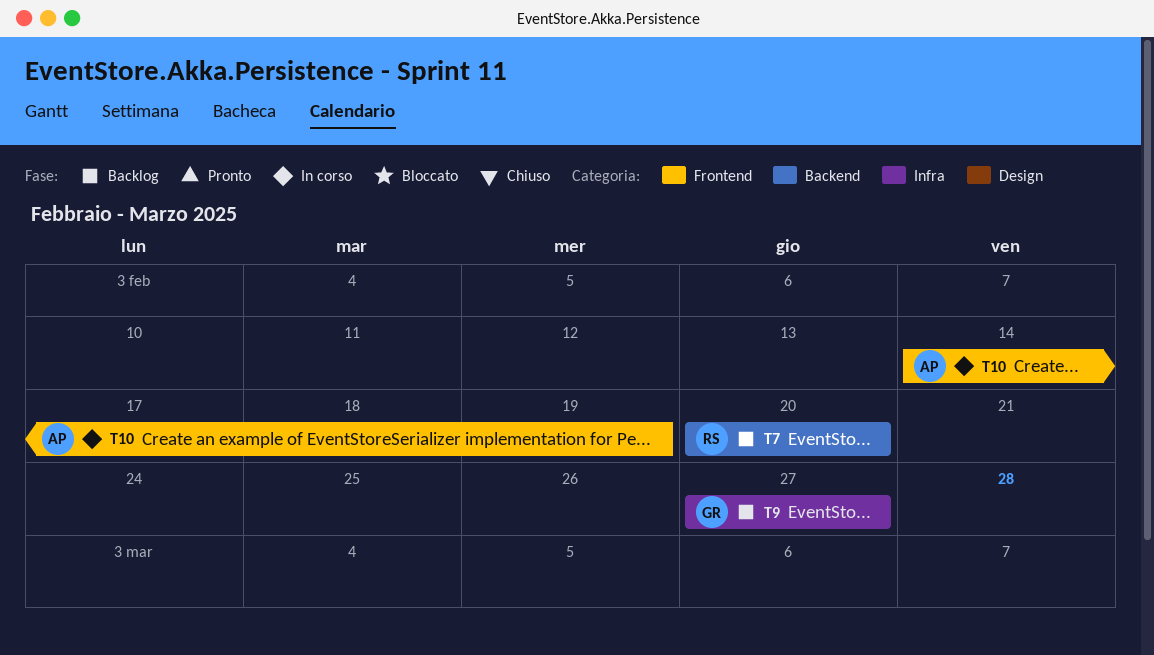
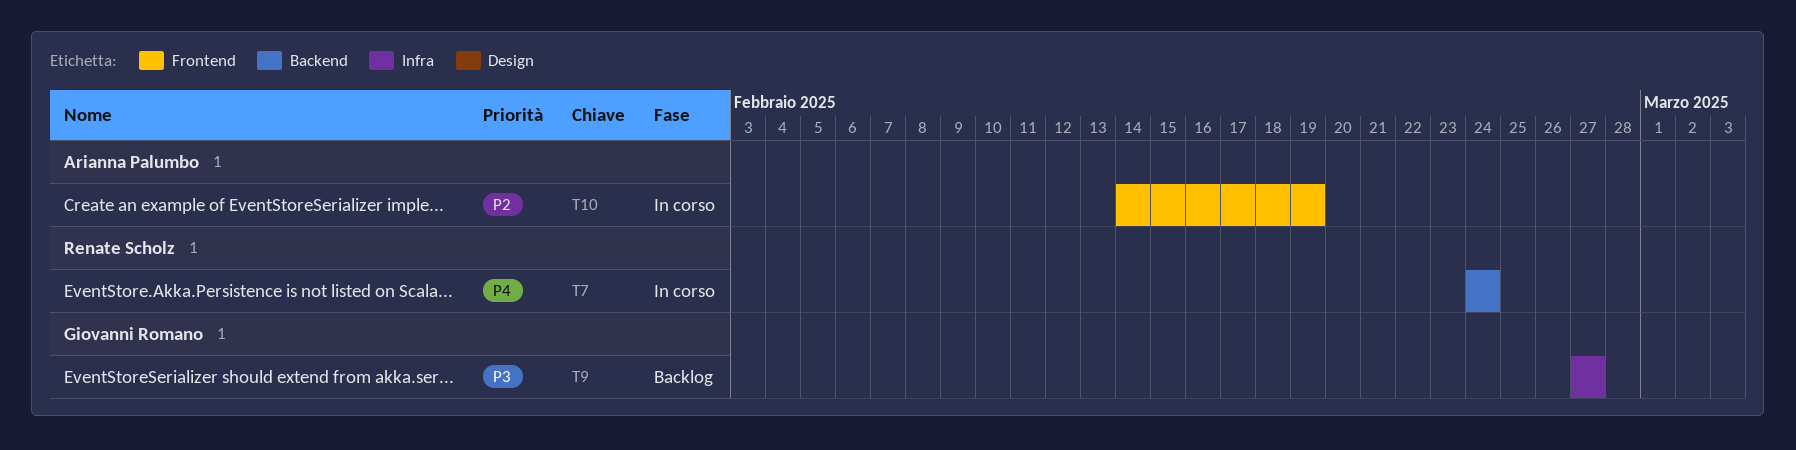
T7, status: Backlog -> In corso
T7, start: Feb 20 -> Feb 24
T7, due: Feb 20 -> Feb 24

